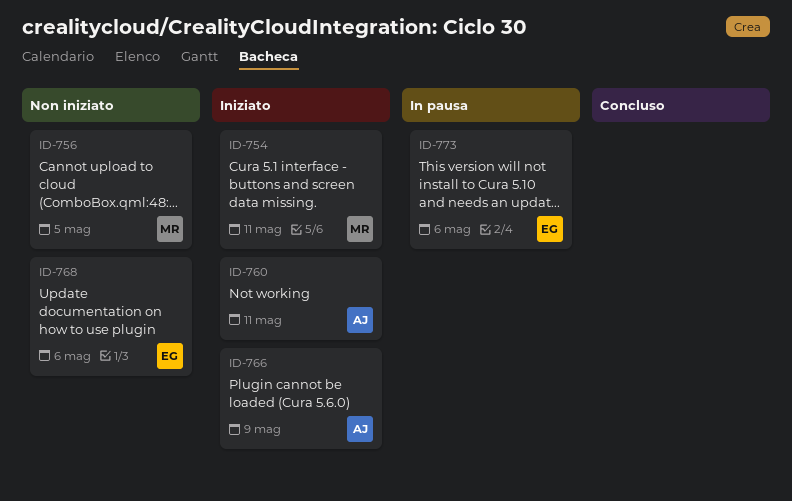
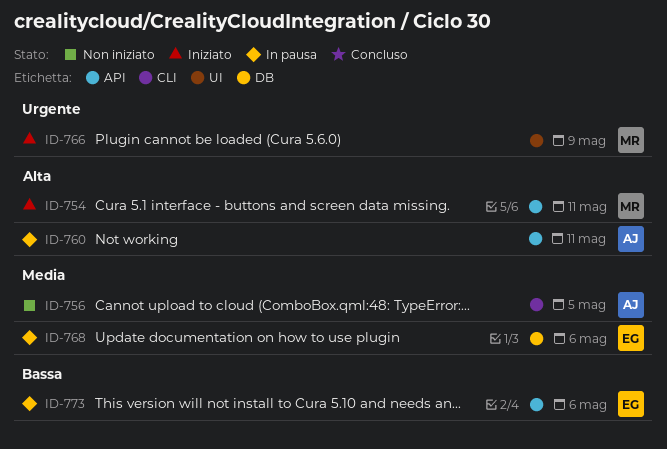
ID-756, owner: MR -> AJ
ID-760, status: Iniziato -> In pausa
ID-766, owner: AJ -> MR
ID-768, status: Non iniziato -> In pausa

